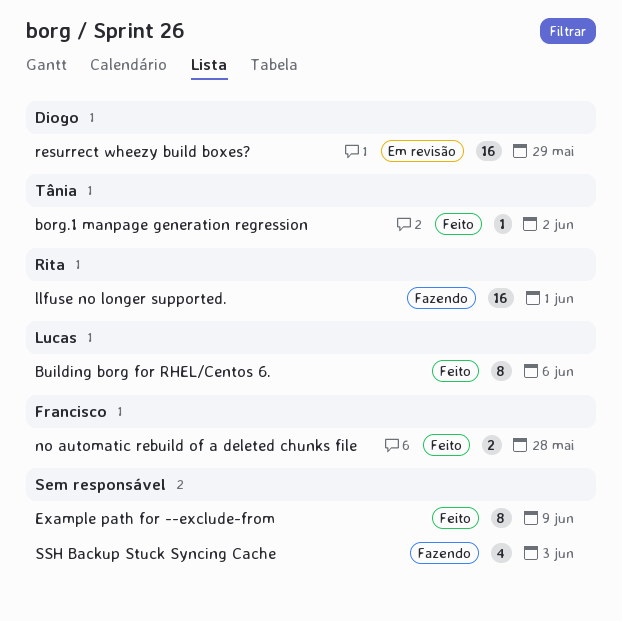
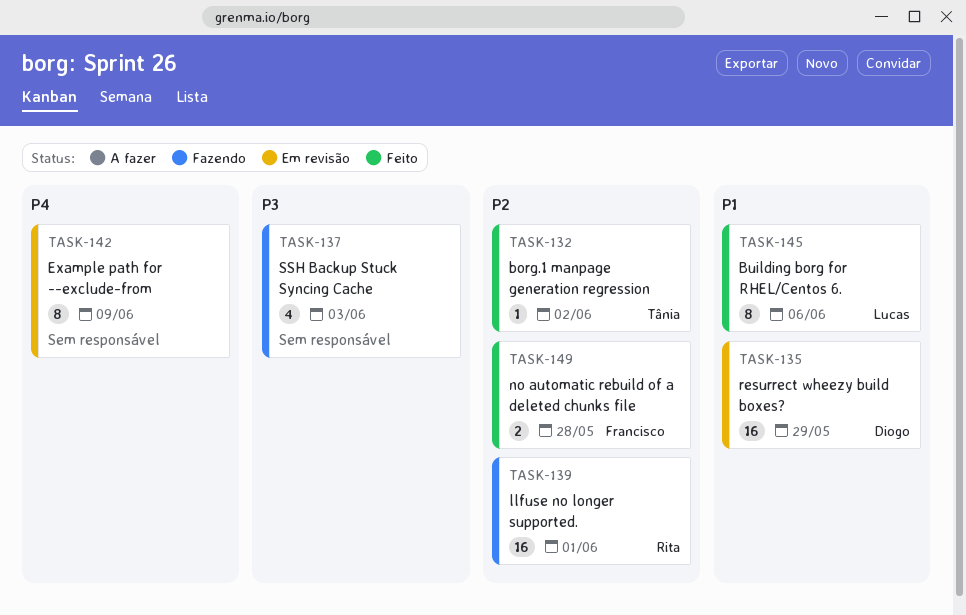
Example path for --exclude-from, status: Feito -> Em revisão

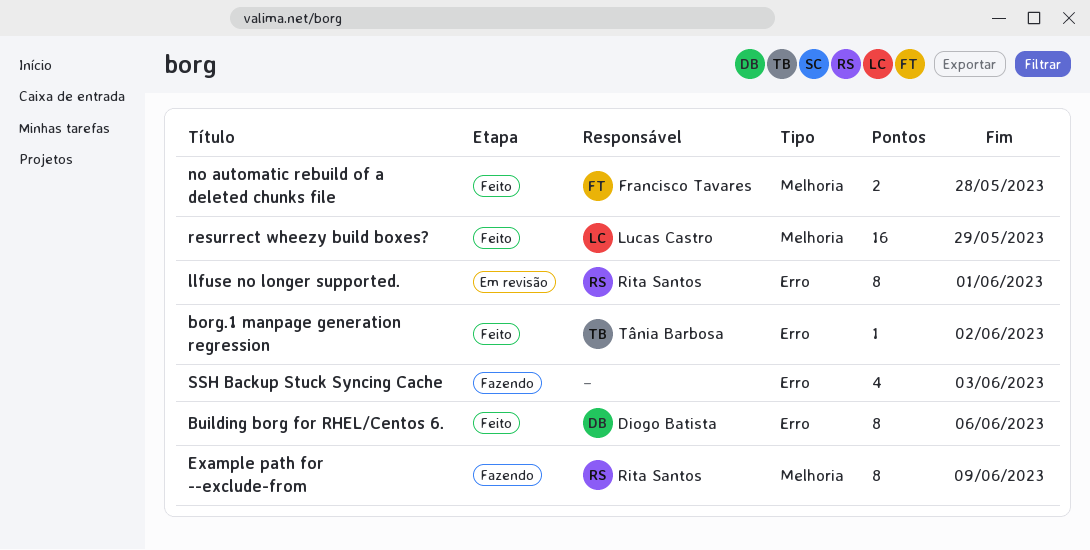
Building borg for RHEL/Centos 6., owner: Lucas Castro -> Diogo Batista
Example path for --exclude-from, status: Em revisão -> Fazendo
Example path for --exclude-from, owner: none -> Rita Santos
llfuse no longer supported., status: Fazendo -> Em revisão
llfuse no longer supported., estimate: 16 -> 8
resurrect wheezy build boxes?, status: Em revisão -> Feito
resurrect wheezy build boxes?, owner: Diogo Batista -> Lucas Castro

